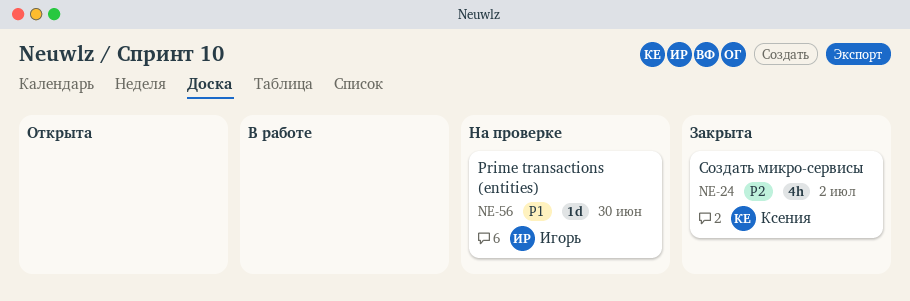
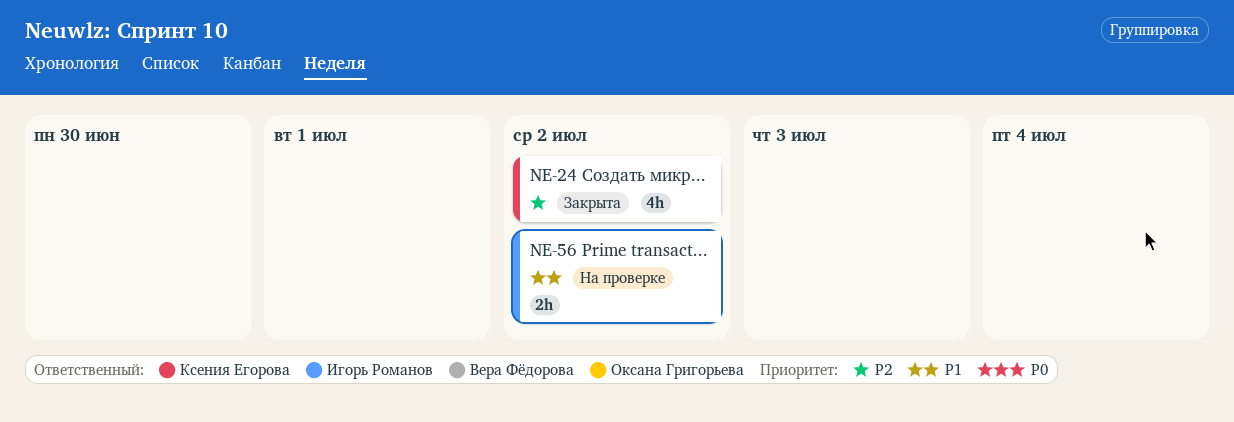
NE-56, estimate: 1d -> 2h
NE-56, due: Jun 30 -> Jul 2

